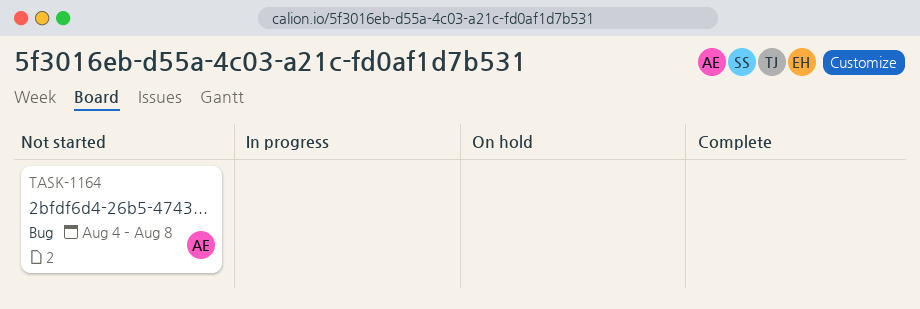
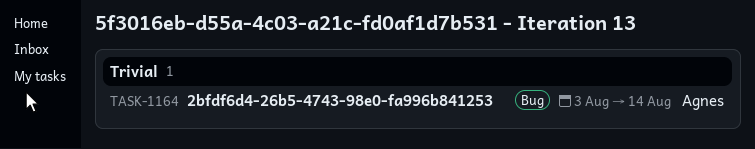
TASK-1164, start: Aug 4 -> Aug 3
TASK-1164, due: Aug 8 -> Aug 14

